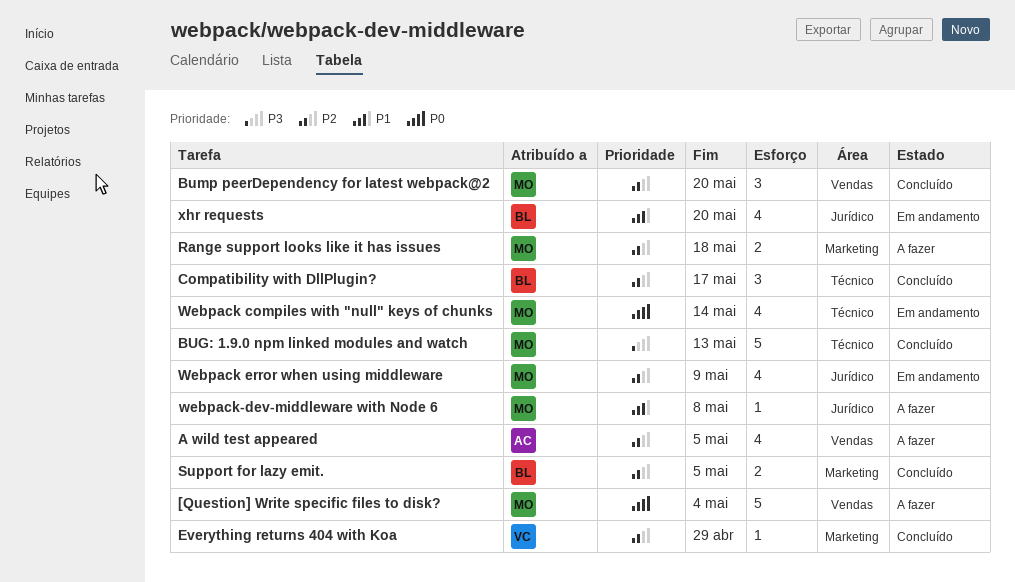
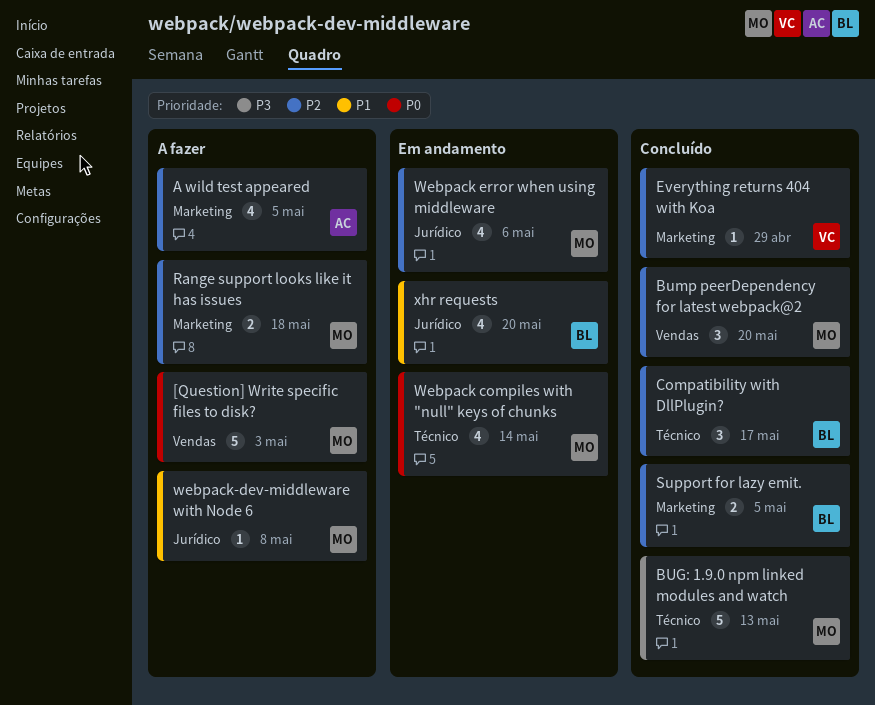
[Question] Write specific files to disk?, due: May 4 -> May 3
A wild test appeared, label: Vendas -> Marketing
Webpack error when using middleware, due: May 9 -> May 6

